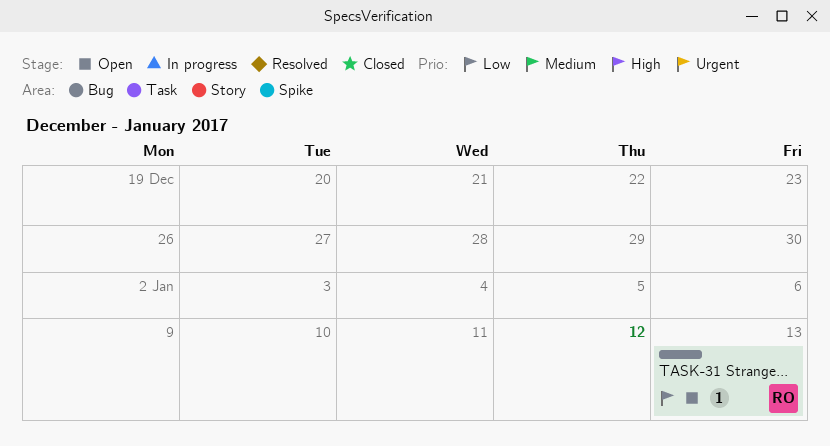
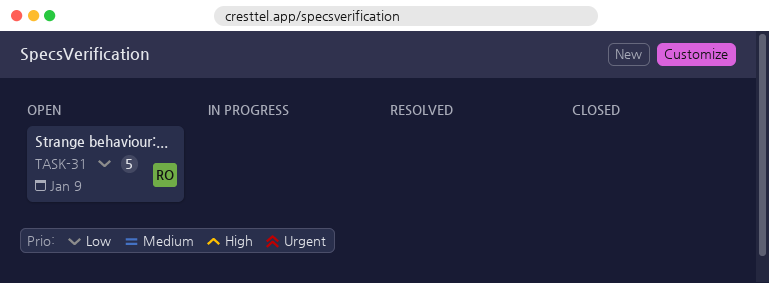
TASK-31, estimate: 1 -> 5
TASK-31, due: Jan 13 -> Jan 9

